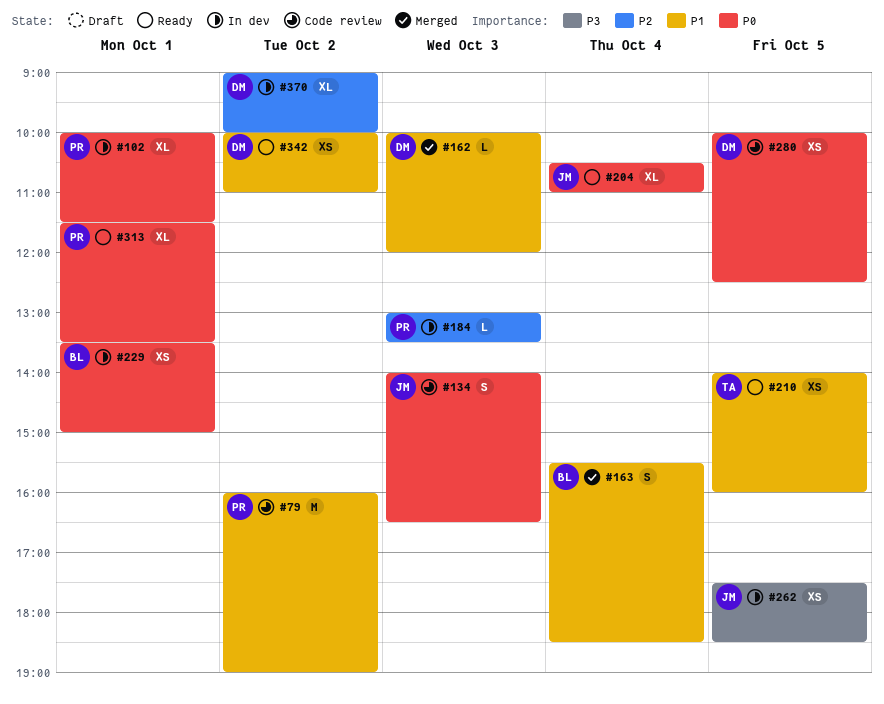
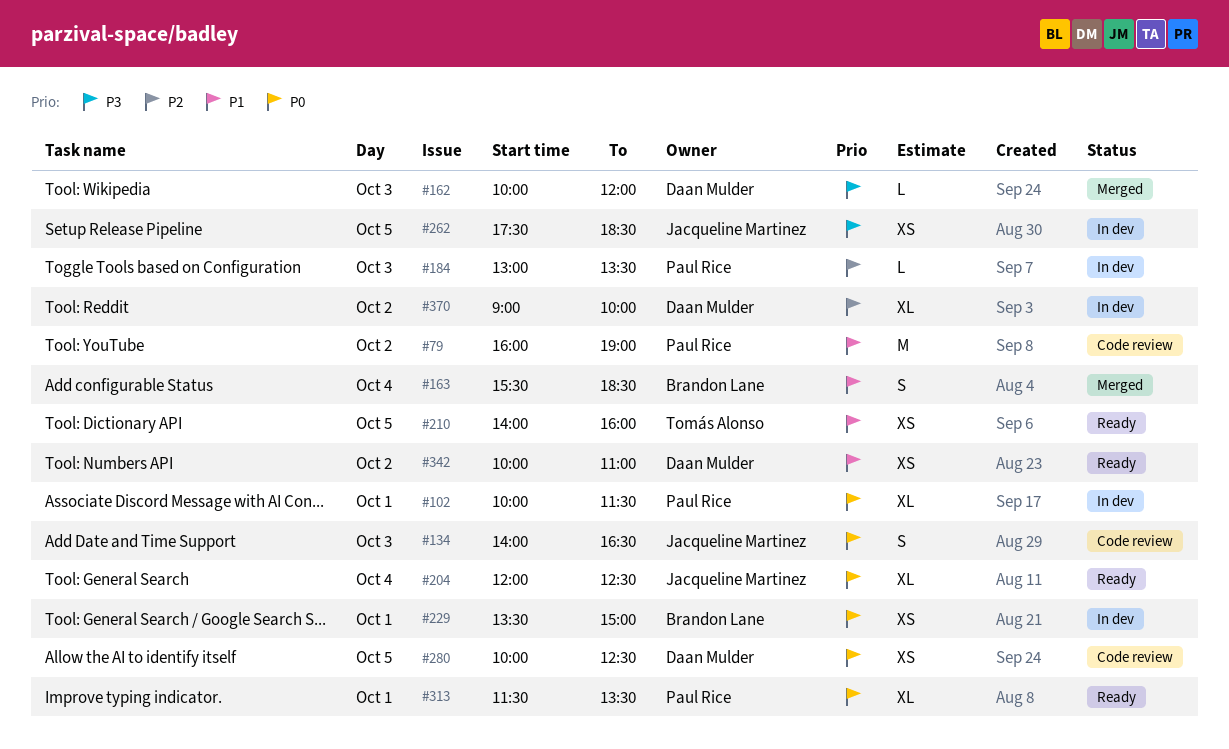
#162, priority: P1 -> P3
#204, begins: 10:30 -> 12:00
#204, ends: 11:00 -> 12:30

